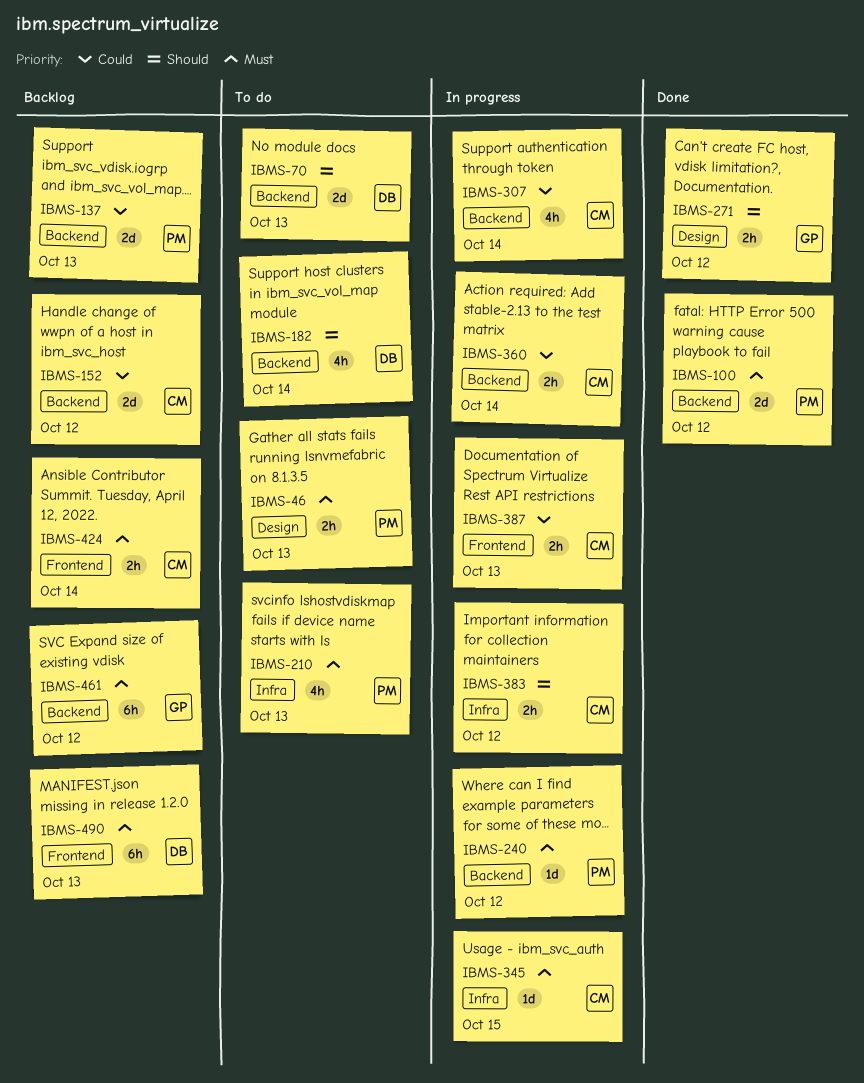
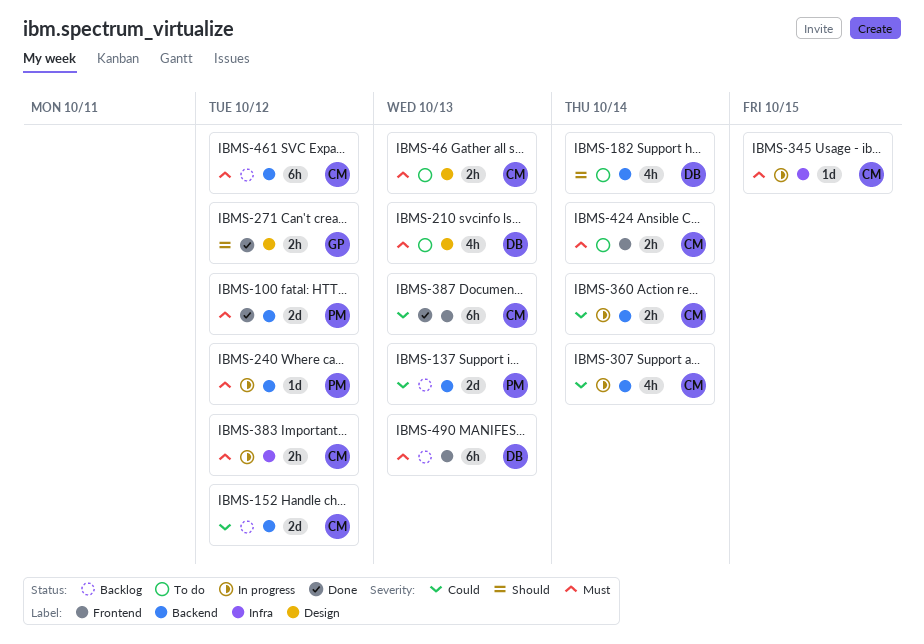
IBMS-46, owner: PM -> CM
IBMS-70: present -> none
IBMS-210, owner: PM -> DB
IBMS-210, label: Infra -> Design
IBMS-383, priority: Should -> Must
IBMS-387, status: In progress -> Done
IBMS-387, estimate: 2h -> 6h
IBMS-424, status: Backlog -> To do
IBMS-461, owner: GP -> CM

